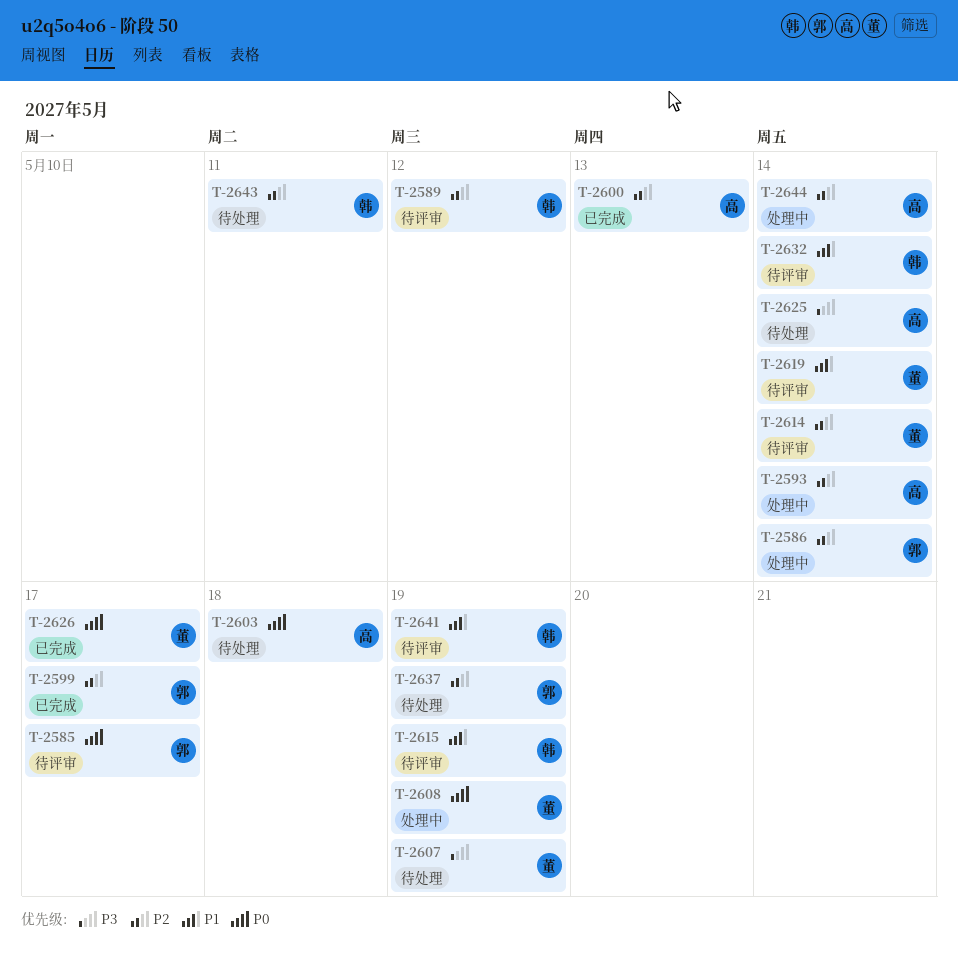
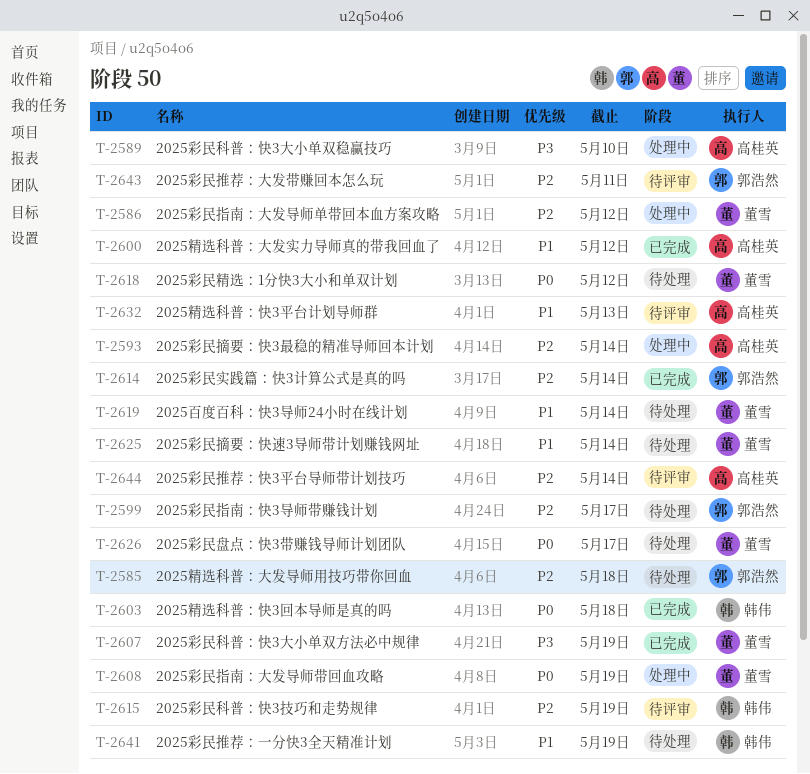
T-2585, status: 待评审 -> 待处理
T-2585, priority: P0 -> P2
T-2585, due: May 17 -> May 18
T-2586, owner: 郭浩然 -> 董雪
T-2586, due: May 14 -> May 12
T-2589, status: 待评审 -> 处理中
T-2589, owner: 韩伟 -> 高桂英
T-2589, priority: P2 -> P3
T-2589, due: May 12 -> May 10
T-2599, status: 已完成 -> 待处理
T-2600, priority: P2 -> P1
T-2600, due: May 13 -> May 12
T-2603, status: 待处理 -> 已完成
T-2603, owner: 高桂英 -> 韩伟
T-2607, status: 待处理 -> 已完成
T-2614, status: 待评审 -> 已完成
T-2614, owner: 董雪 -> 郭浩然
T-2615, priority: P1 -> P2
T-2618: none -> present
T-2619, status: 待评审 -> 待处理
T-2625, owner: 高桂英 -> 董雪
T-2625, priority: P3 -> P1
T-2626, status: 已完成 -> 待处理
T-2632, owner: 韩伟 -> 高桂英
T-2632, due: May 14 -> May 13
T-2637: present -> none
T-2641, status: 待评审 -> 待处理
T-2643, status: 待处理 -> 待评审
T-2643, owner: 韩伟 -> 郭浩然
T-2644, status: 处理中 -> 待评审

